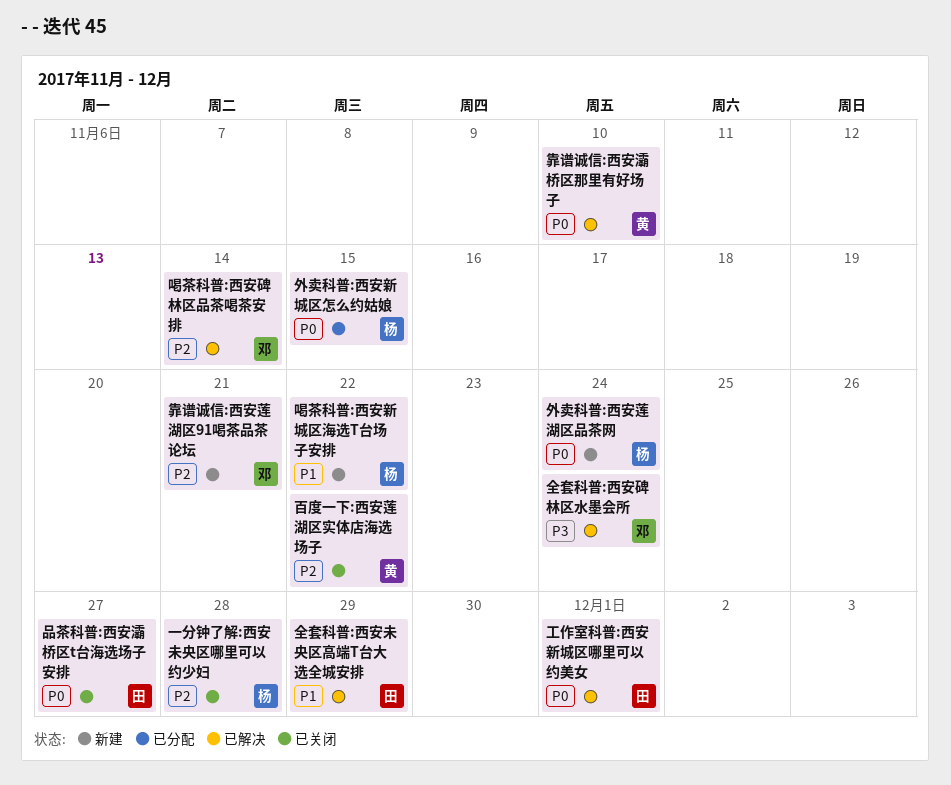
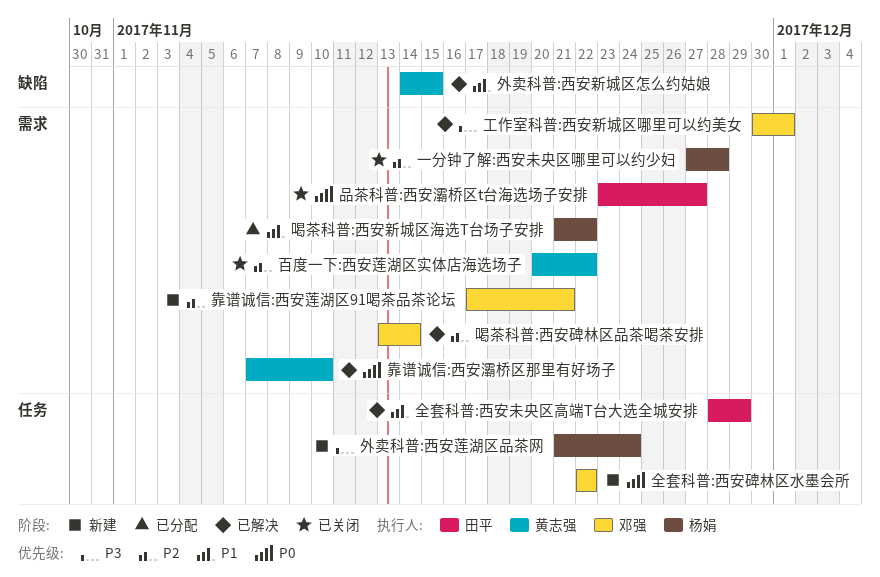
全套科普:西安碑林区水墨会所, status: 已解决 -> 新建
全套科普:西安碑林区水墨会所, priority: P3 -> P0
全套科普:西安碑林区水墨会所, due: Nov 24 -> Nov 22
喝茶科普:西安新城区海选T台场子安排, status: 新建 -> 已分配
外卖科普:西安新城区怎么约姑娘, status: 已分配 -> 已解决
外卖科普:西安新城区怎么约姑娘, owner: 杨娟 -> 黄志强
外卖科普:西安新城区怎么约姑娘, priority: P0 -> P1
外卖科普:西安莲湖区品茶网, priority: P0 -> P3
工作室科普:西安新城区哪里可以约美女, owner: 田平 -> 邓强
工作室科普:西安新城区哪里可以约美女, priority: P0 -> P3

